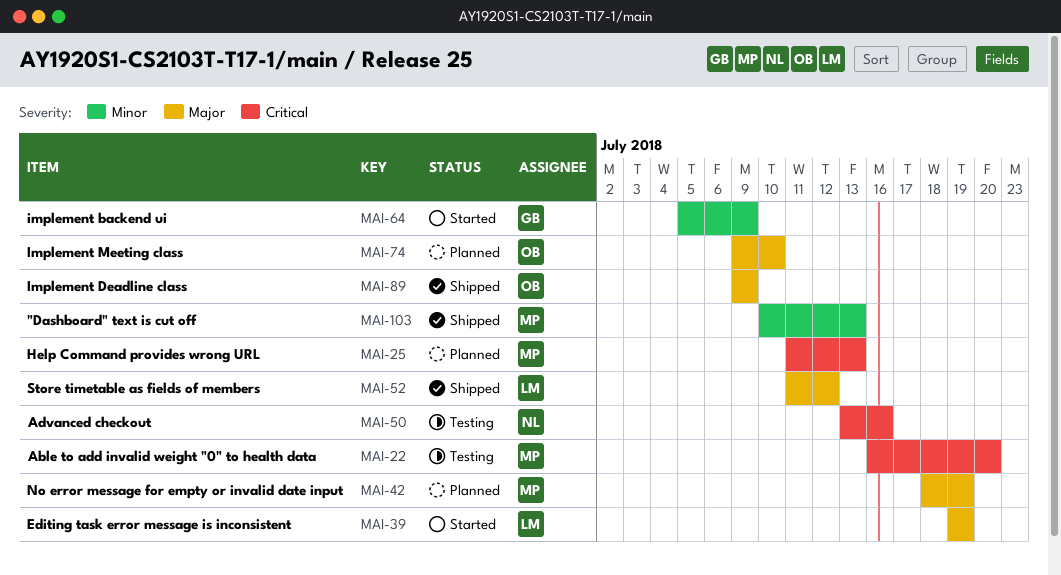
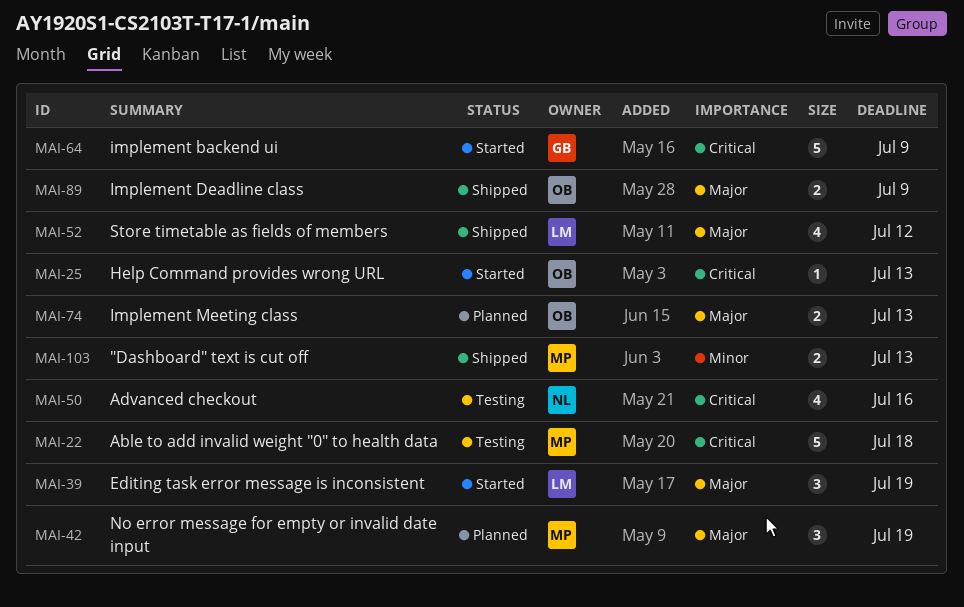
MAI-22, due: Jul 20 -> Jul 18
MAI-25, status: Planned -> Started
MAI-25, owner: MP -> OB
MAI-64, priority: Minor -> Critical
MAI-74, due: Jul 10 -> Jul 13

